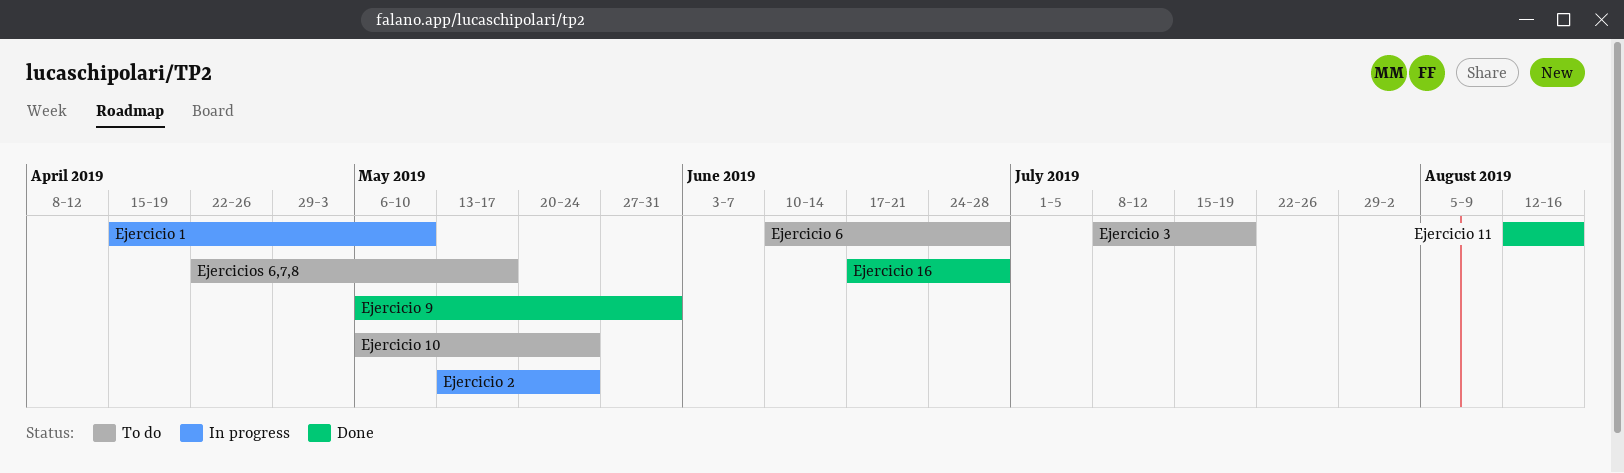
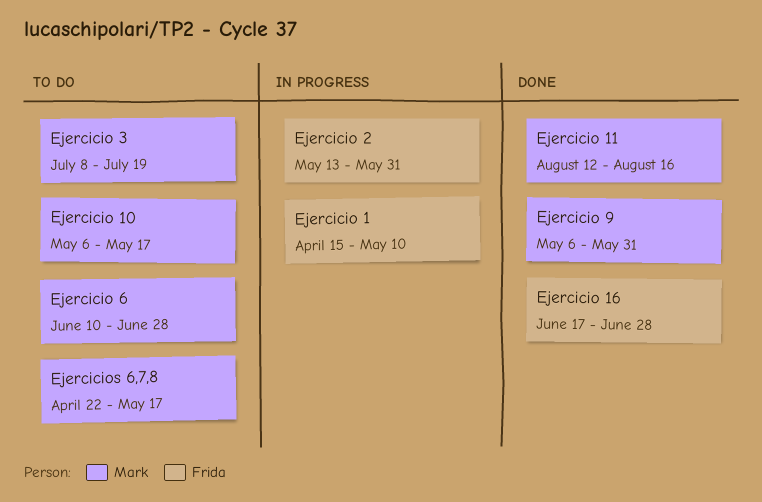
Ejercicio 10, due: May 24 -> May 17
Ejercicio 2, due: May 24 -> May 31

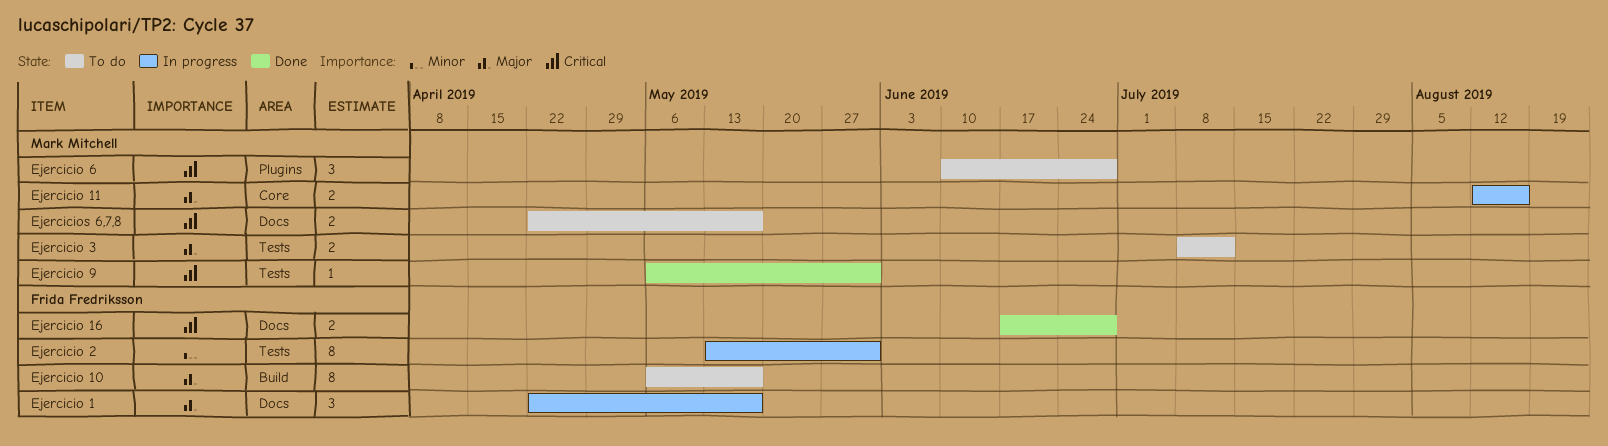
Ejercicio 1, start: Apr 15 -> Apr 22
Ejercicio 1, due: May 10 -> May 17
Ejercicio 10, owner: Mark Mitchell -> Frida Fredriksson
Ejercicio 11, status: Done -> In progress
Ejercicio 3, due: Jul 19 -> Jul 12

